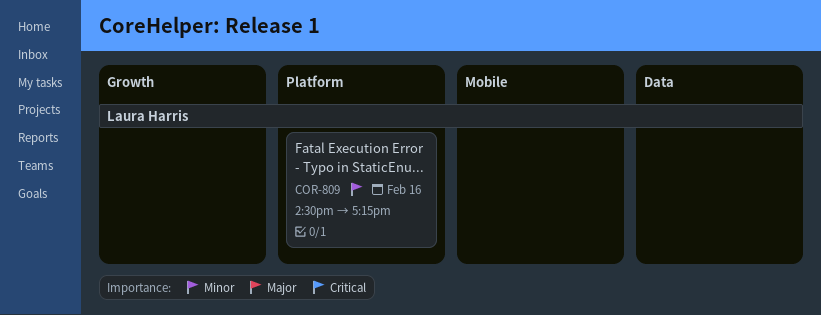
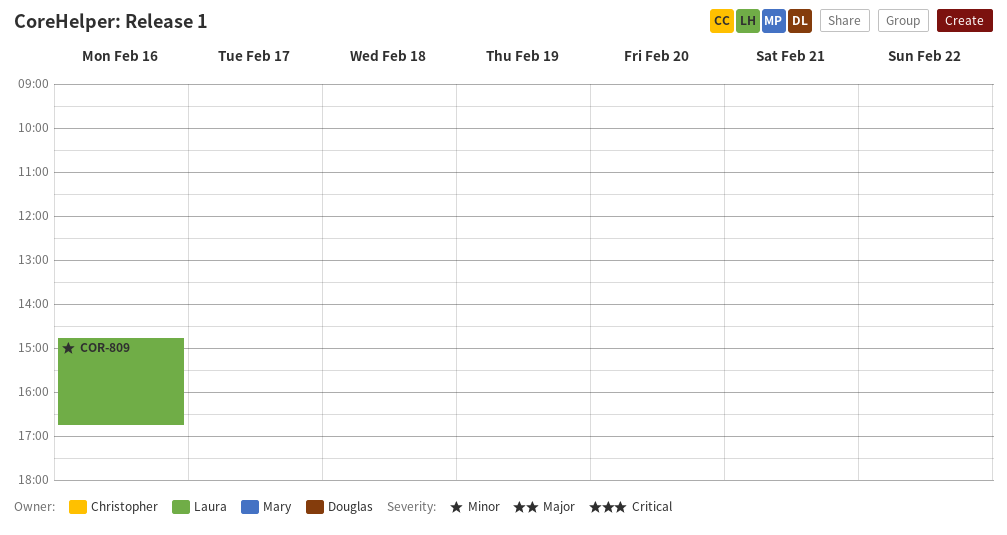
COR-809, begins: 14:30 -> 14:45
COR-809, ends: 17:15 -> 16:45

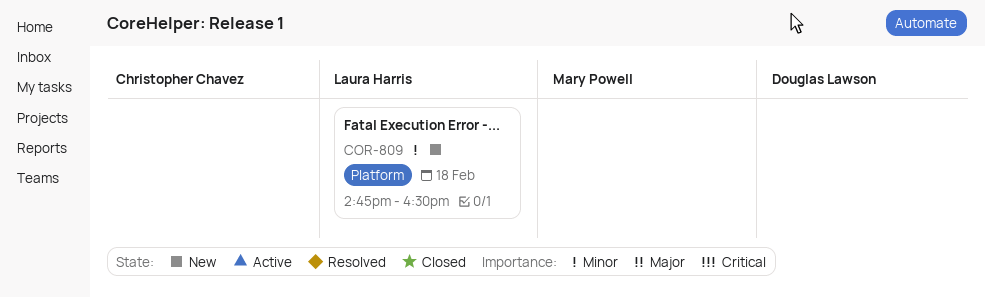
COR-809, day: Feb 16 -> Feb 18
COR-809, ends: 16:45 -> 16:30

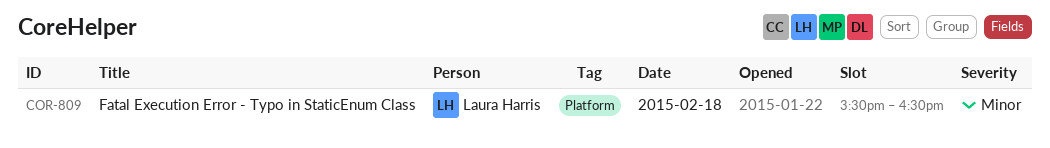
COR-809, begins: 14:45 -> 15:30

